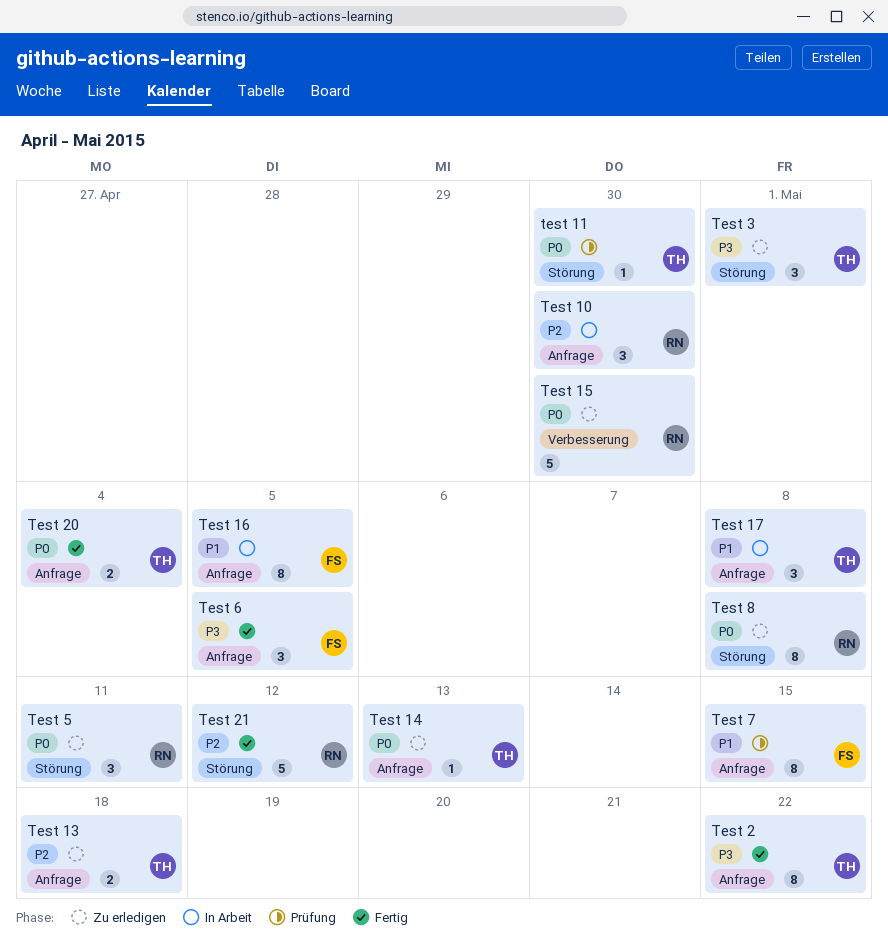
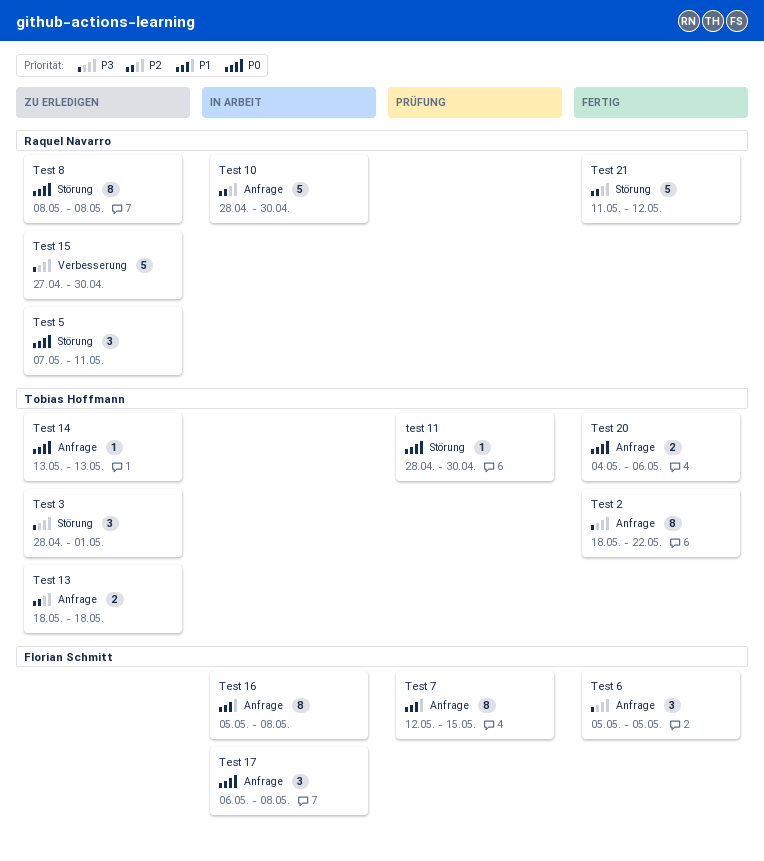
Test 10, estimate: 3 -> 5
Test 15, priority: P0 -> P3
Test 16, due: May 5 -> May 8
Test 17, owner: Tobias Hoffmann -> Florian Schmitt
Test 17, priority: P1 -> P0
Test 20, due: May 4 -> May 6

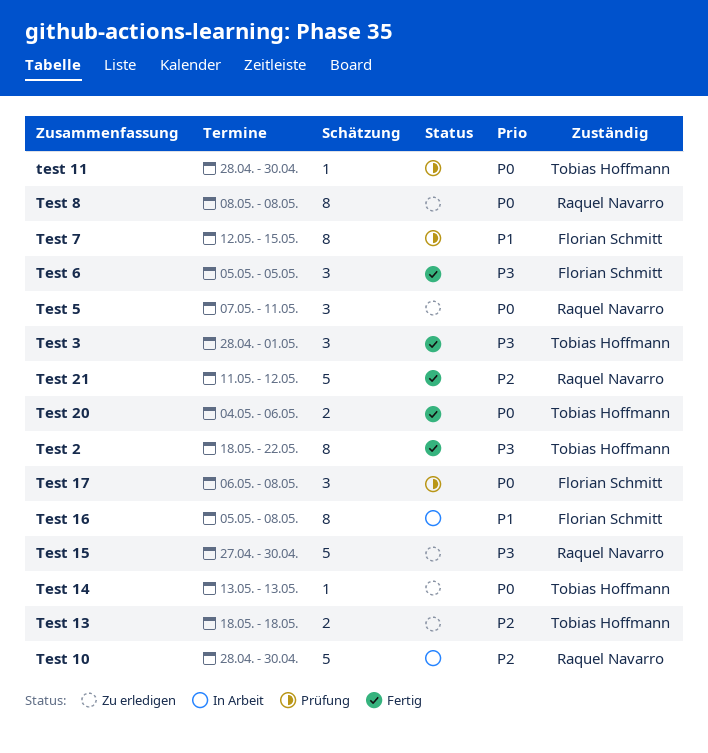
Test 17, status: In Arbeit -> Prüfung
Test 3, status: Zu erledigen -> Fertig

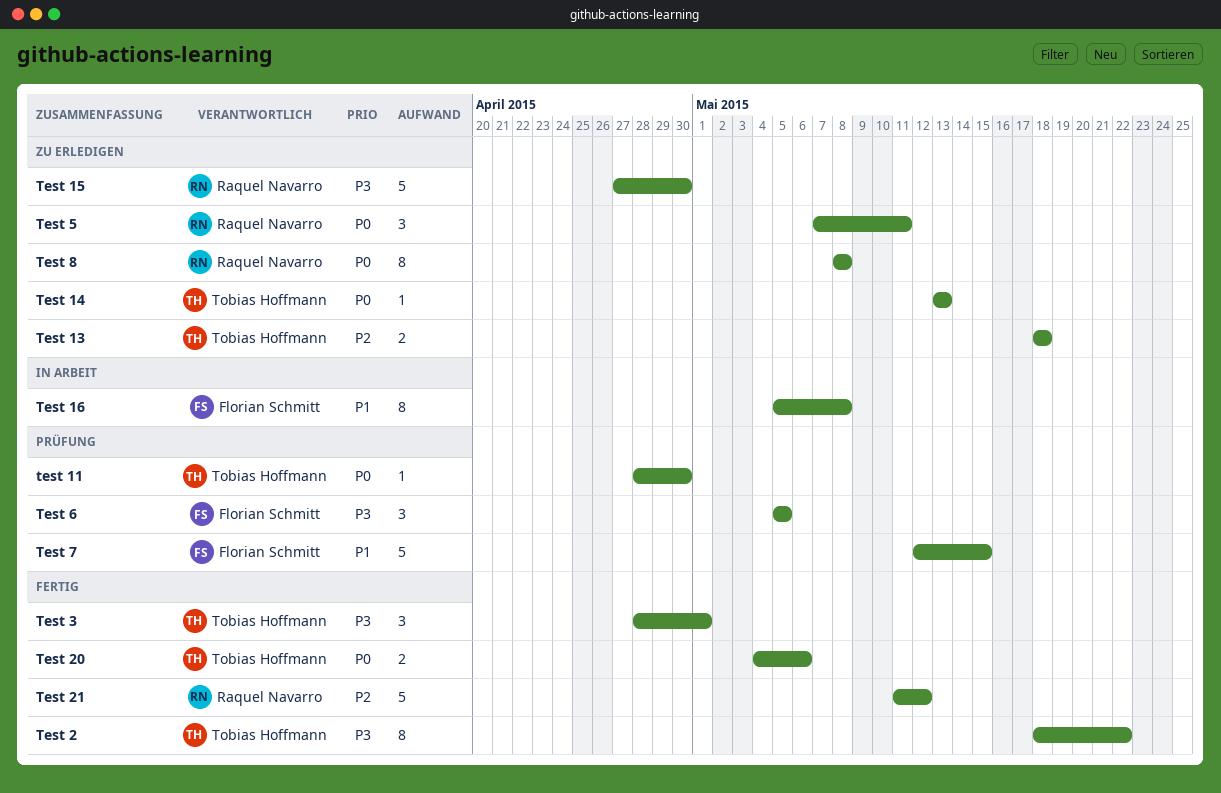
Test 10: present -> none
Test 17: present -> none
Test 6, status: Fertig -> Prüfung
Test 7, estimate: 8 -> 5

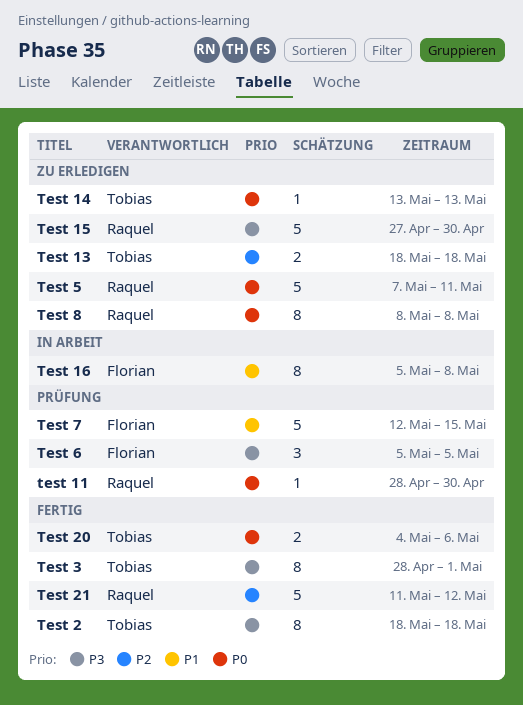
test 11, owner: Tobias Hoffmann -> Raquel Navarro
Test 2, due: May 22 -> May 18
Test 3, estimate: 3 -> 8
Test 5, estimate: 3 -> 5

